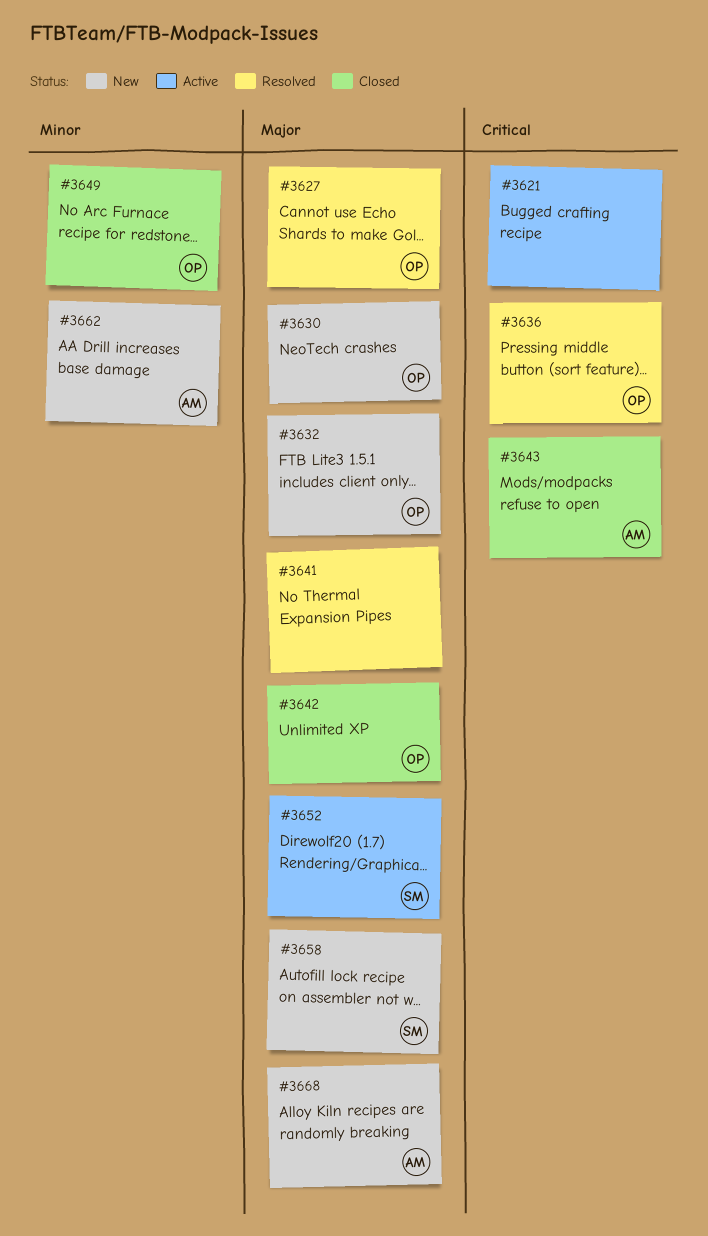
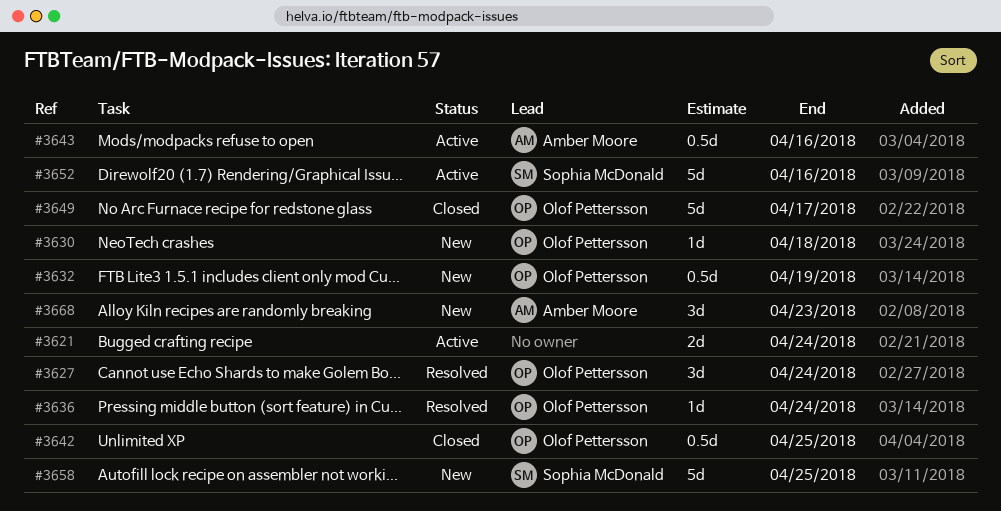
#3641: present -> none
#3643, status: Closed -> Active
#3662: present -> none

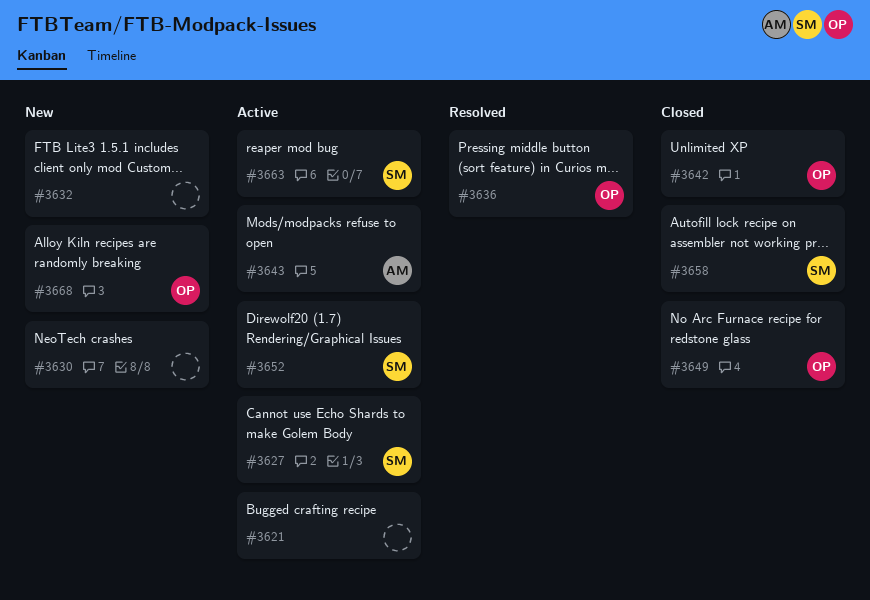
#3627, status: Resolved -> Active
#3627, owner: Olof Pettersson -> Sophia McDonald
#3630, owner: Olof Pettersson -> none
#3632, owner: Olof Pettersson -> none
#3658, status: New -> Closed
#3663: none -> present
#3668, owner: Amber Moore -> Olof Pettersson

